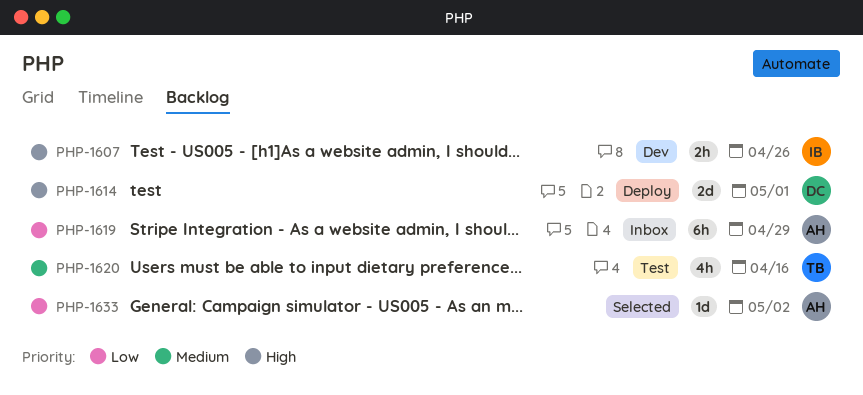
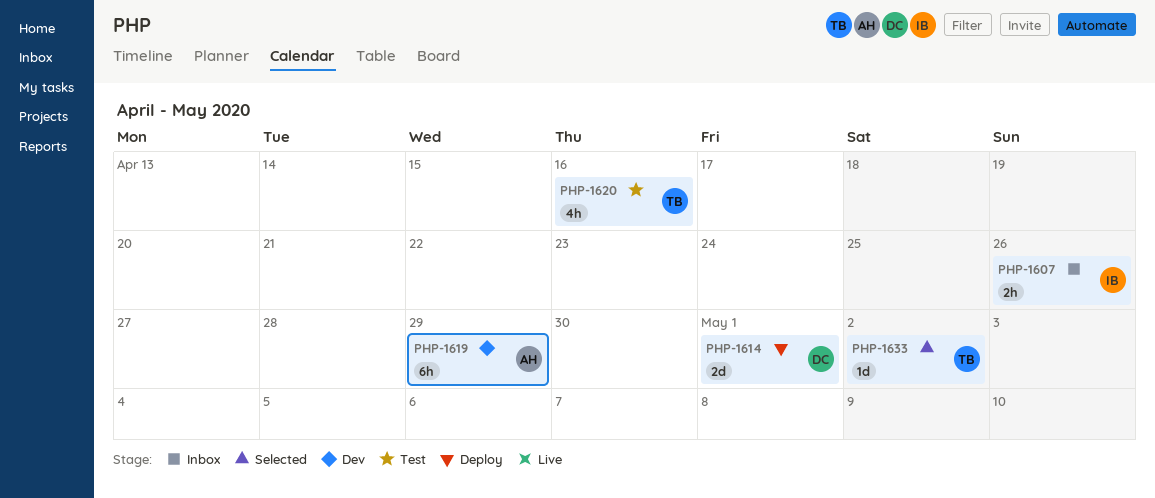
PHP-1607, status: Dev -> Inbox
PHP-1619, status: Inbox -> Dev
PHP-1633, owner: AH -> TB

